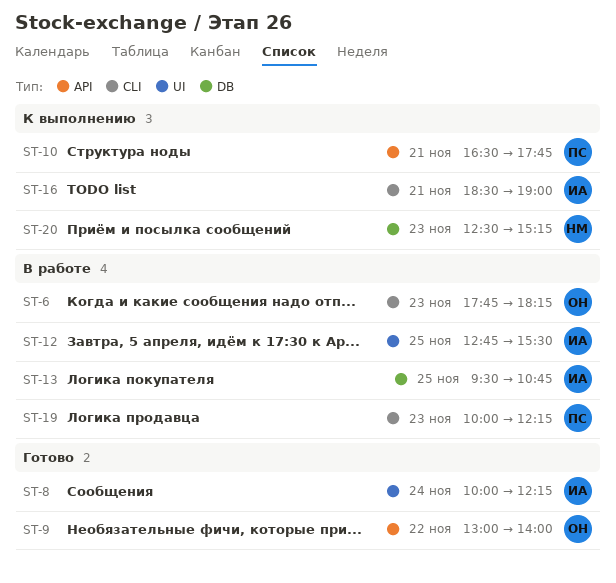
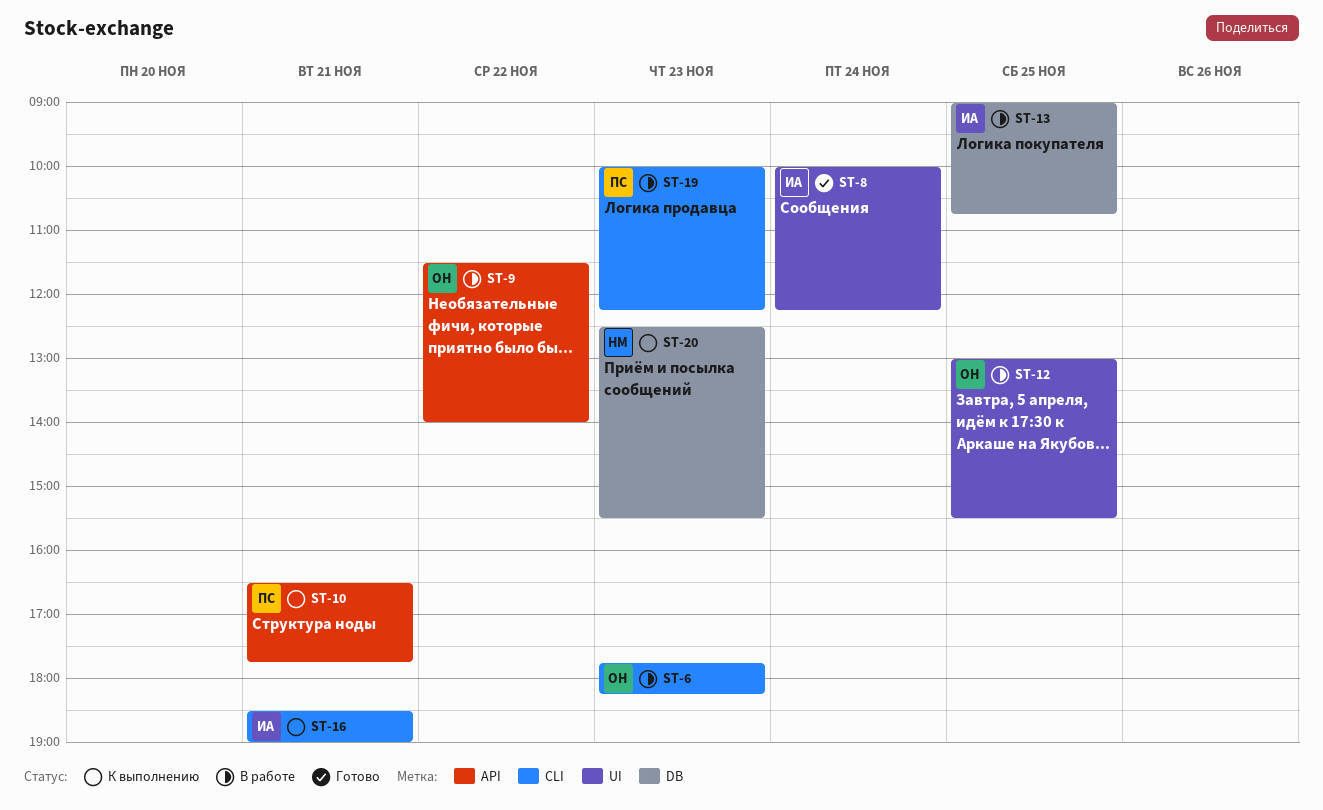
ST-9, status: Готово -> В работе
ST-9, begins: 13:00 -> 11:30
ST-12, owner: ИА -> ОН
ST-12, begins: 12:45 -> 13:00
ST-13, begins: 09:30 -> 09:00
ST-20, ends: 15:15 -> 15:30

